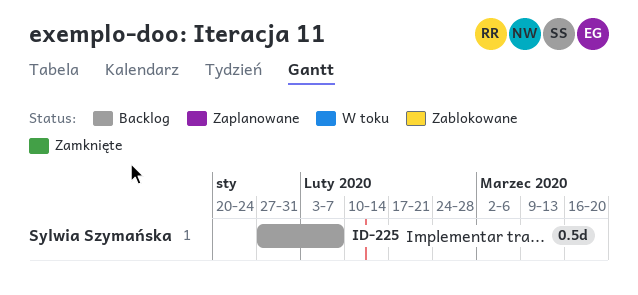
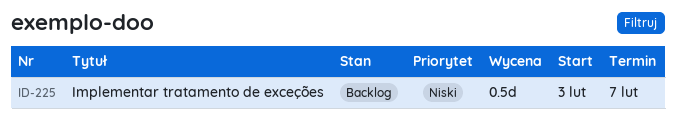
ID-225, start: Jan 27 -> Feb 3

